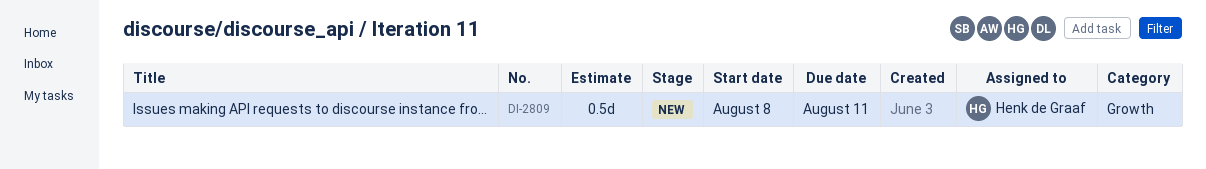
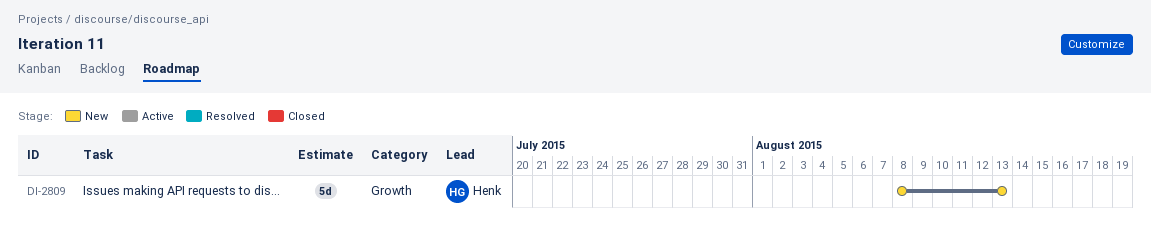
DI-2809, estimate: 0.5d -> 5d
DI-2809, due: Aug 11 -> Aug 13

